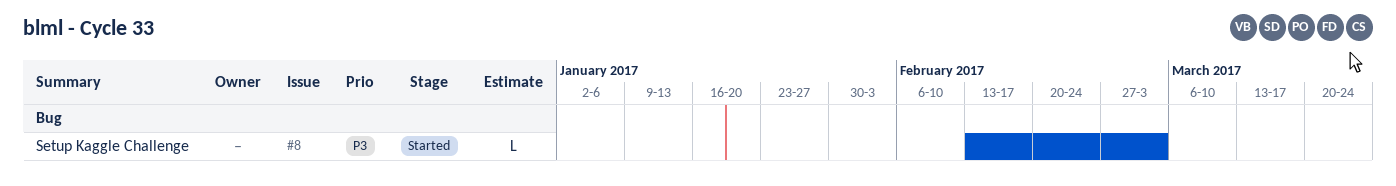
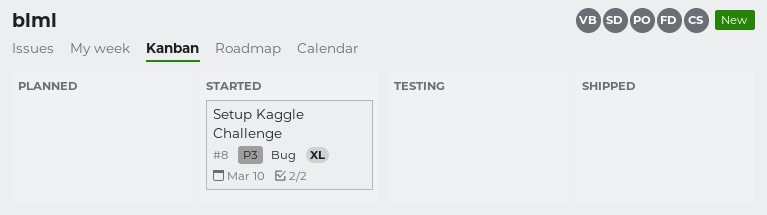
#8, estimate: L -> XL
#8, due: Mar 3 -> Mar 10

